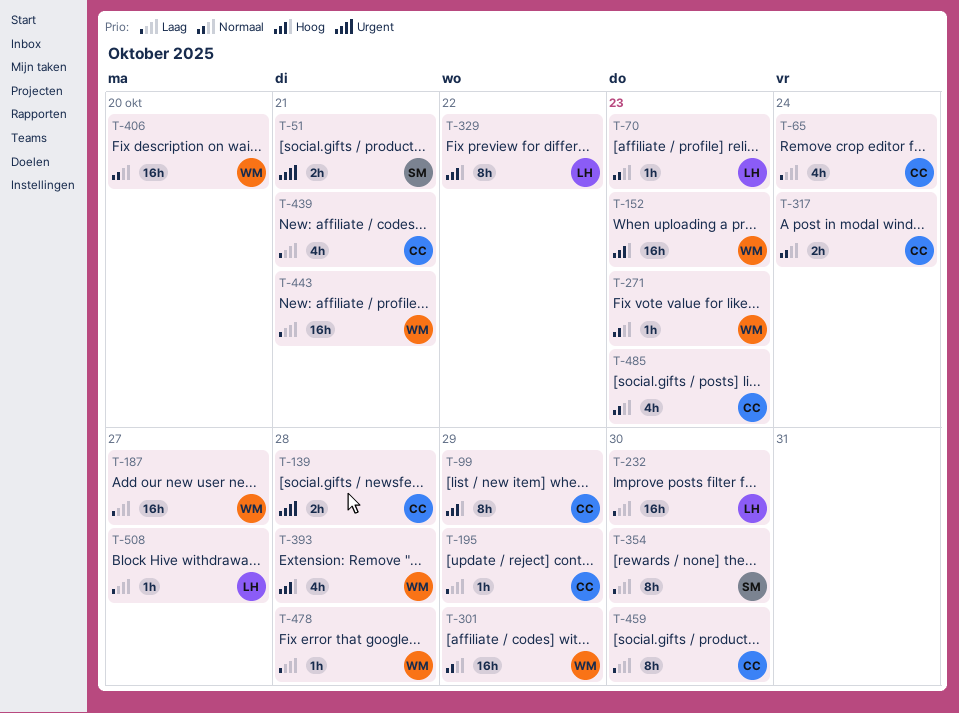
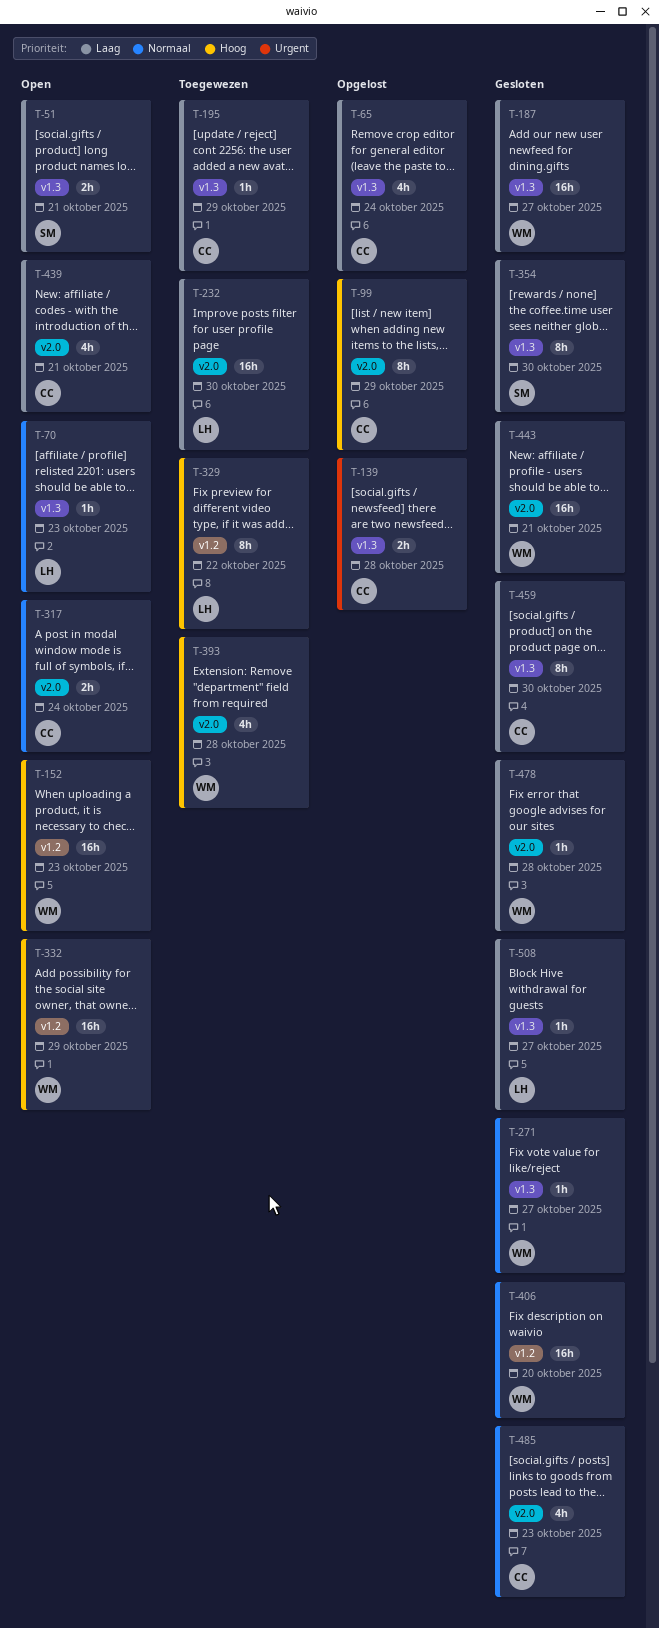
T-51, priority: Urgent -> Laag
T-271, due: Oct 23 -> Oct 27
T-301: present -> none
T-332: none -> present

